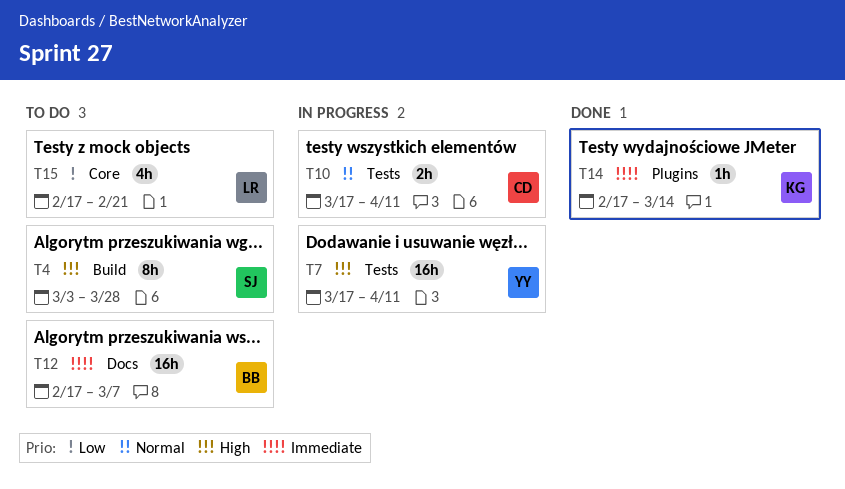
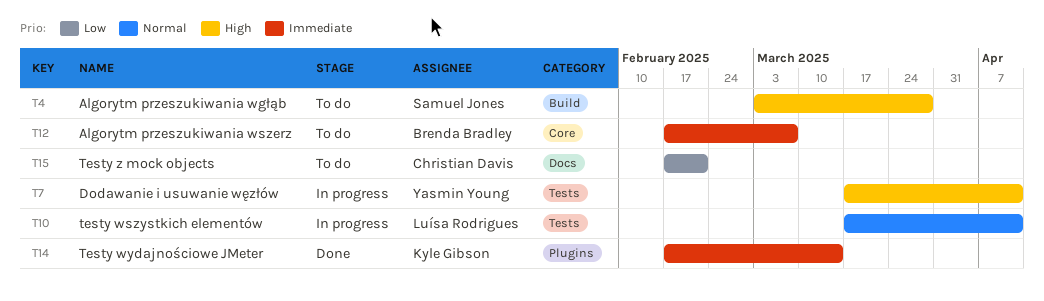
T10, owner: Christian Davis -> Luísa Rodrigues
T12, label: Docs -> Core
T15, owner: Luísa Rodrigues -> Christian Davis
T15, label: Core -> Docs

